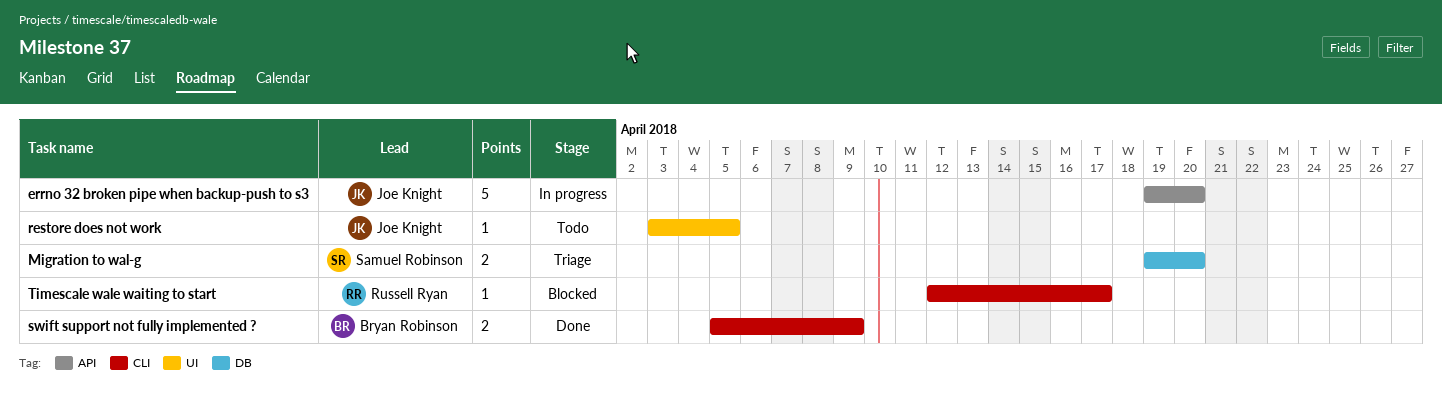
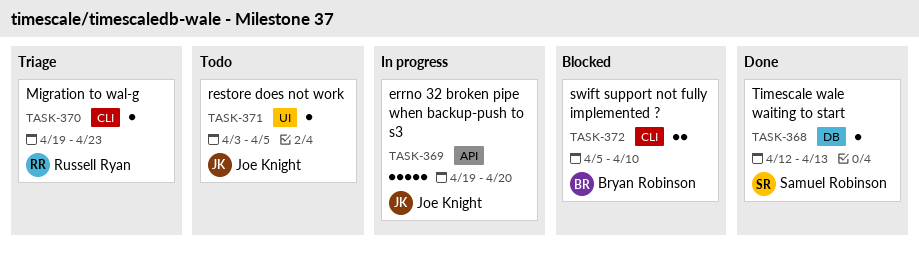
Migration to wal-g, owner: Samuel Robinson -> Russell Ryan
Migration to wal-g, label: DB -> CLI
Migration to wal-g, estimate: 2 -> 1
Migration to wal-g, due: Apr 20 -> Apr 23
swift support not fully implemented ?, status: Done -> Blocked
swift support not fully implemented ?, due: Apr 9 -> Apr 10
Timescale wale waiting to start, status: Blocked -> Done
Timescale wale waiting to start, owner: Russell Ryan -> Samuel Robinson
Timescale wale waiting to start, label: CLI -> DB
Timescale wale waiting to start, due: Apr 17 -> Apr 13

